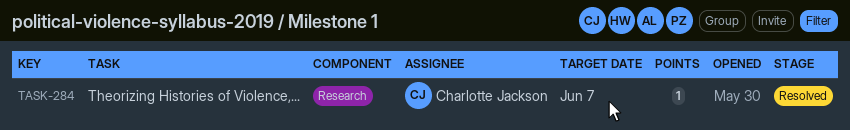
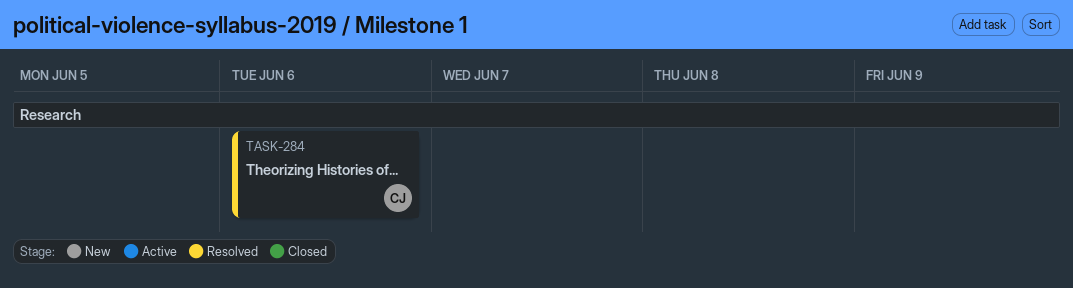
TASK-284, due: Jun 7 -> Jun 6

